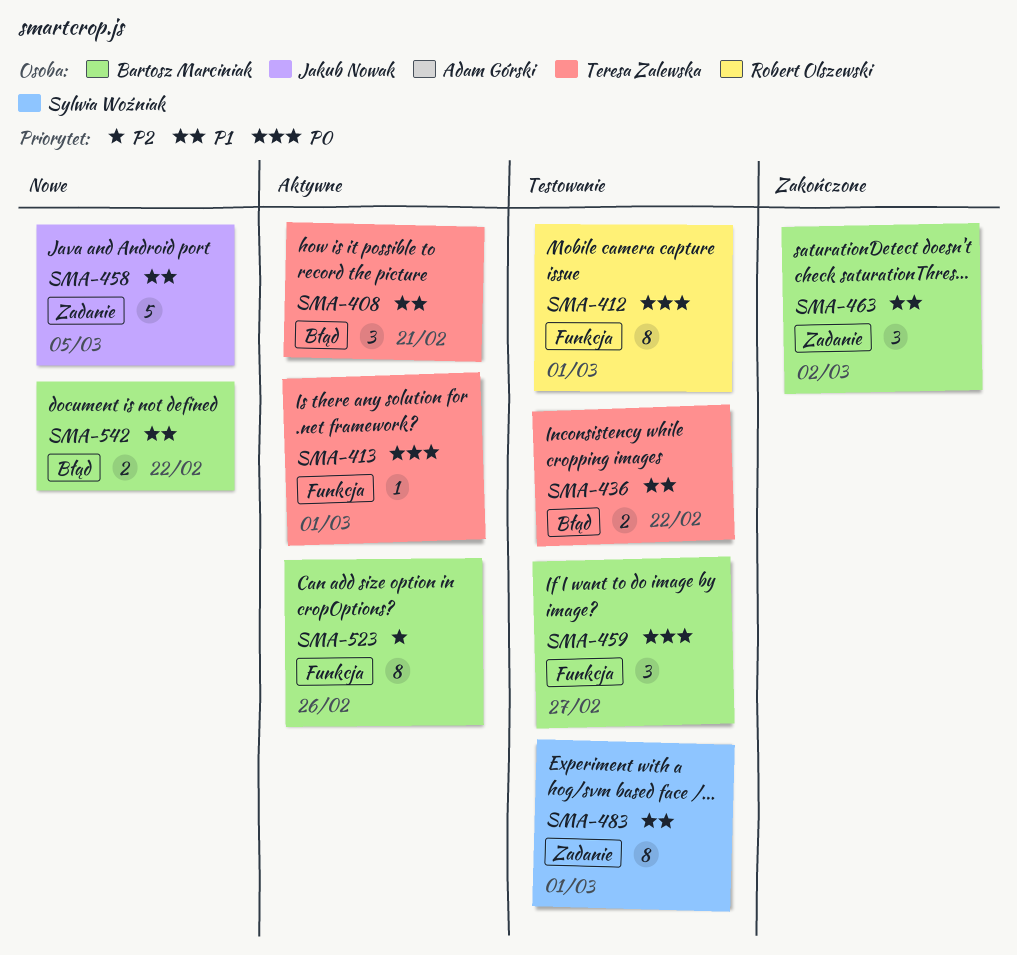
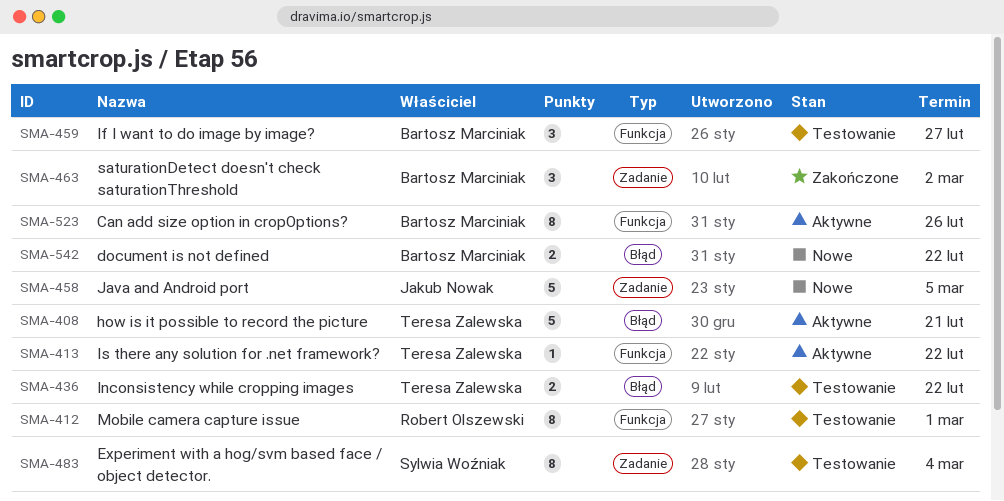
SMA-408, estimate: 3 -> 5
SMA-413, due: Mar 1 -> Feb 22
SMA-483, due: Mar 1 -> Mar 4

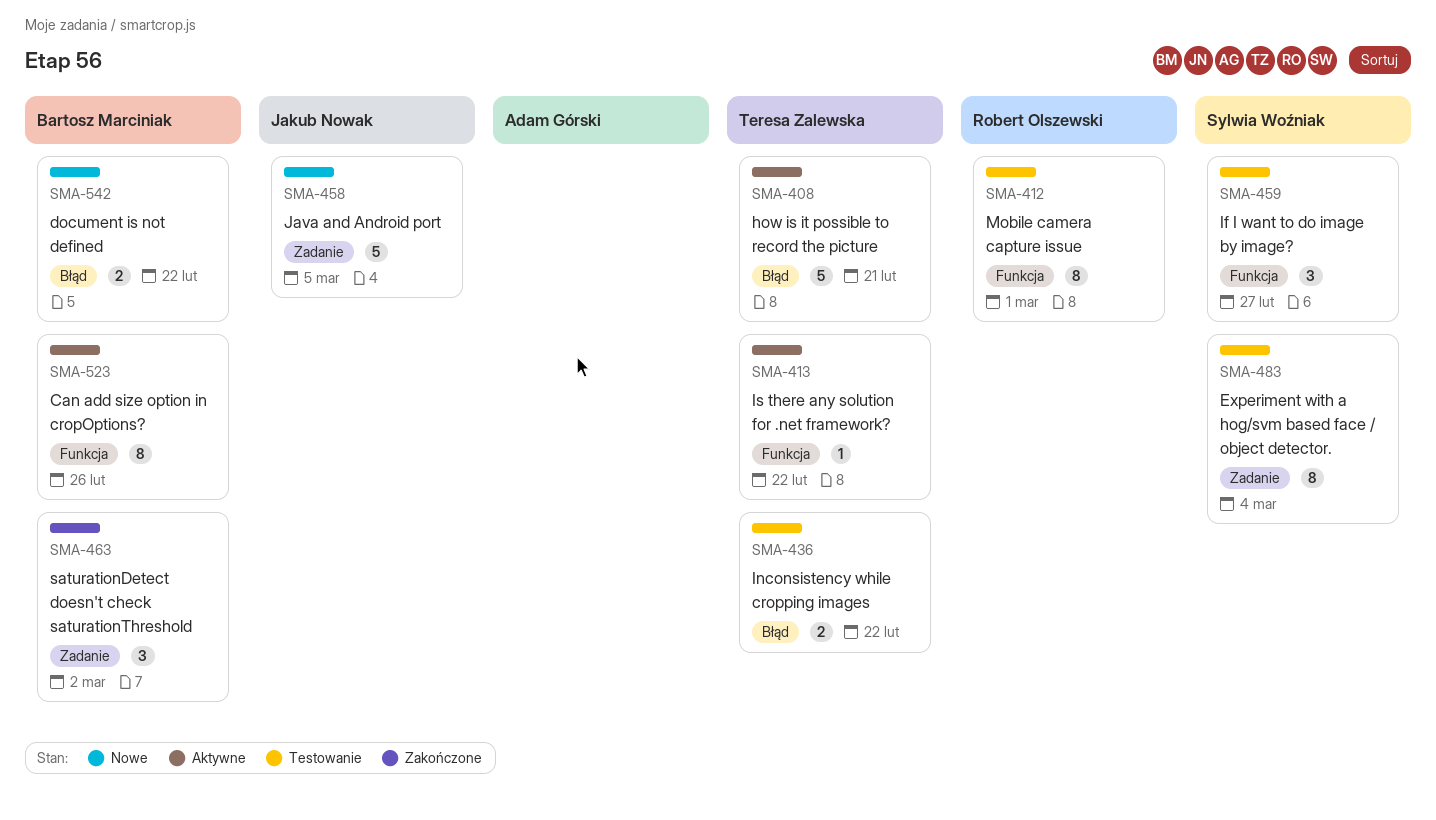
SMA-459, owner: Bartosz Marciniak -> Sylwia Woźniak

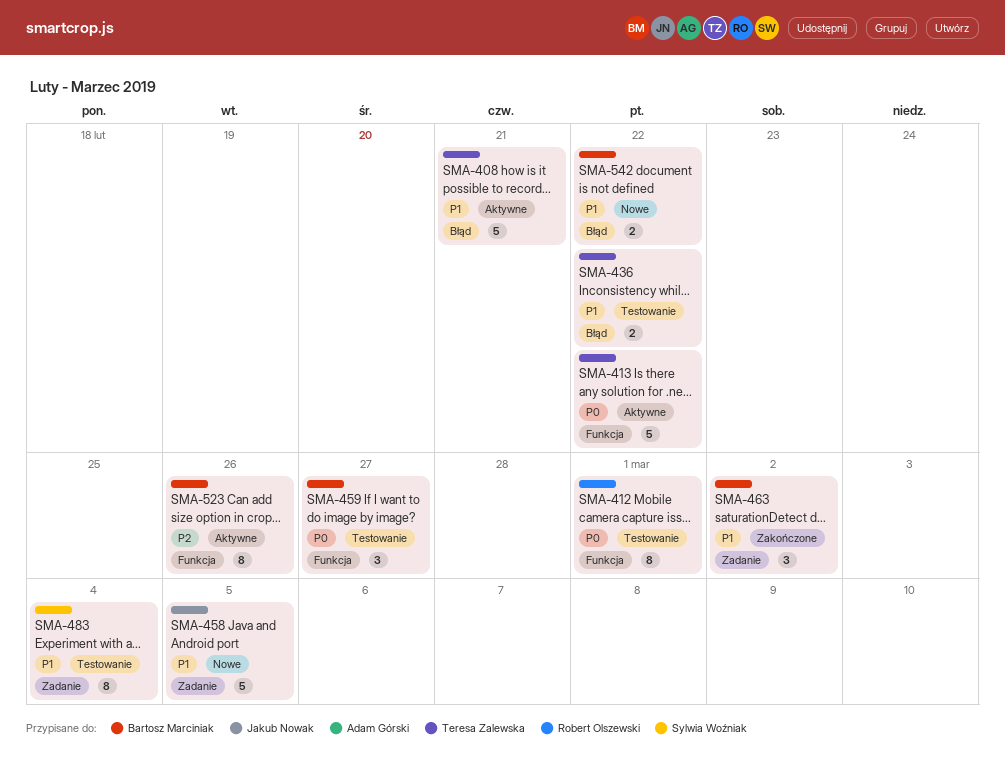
SMA-413, estimate: 1 -> 5
SMA-459, owner: Sylwia Woźniak -> Bartosz Marciniak

